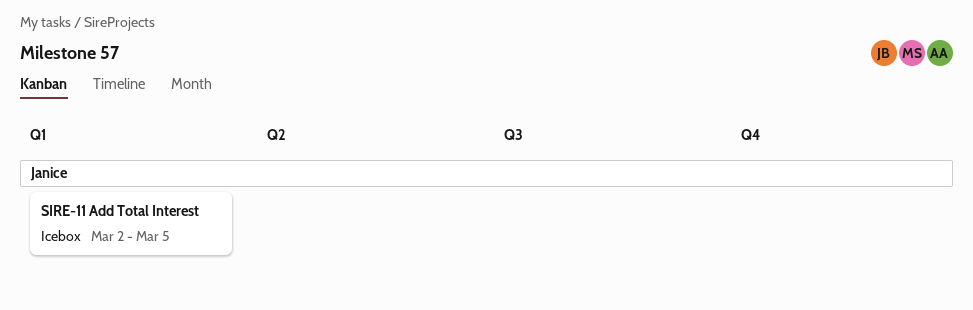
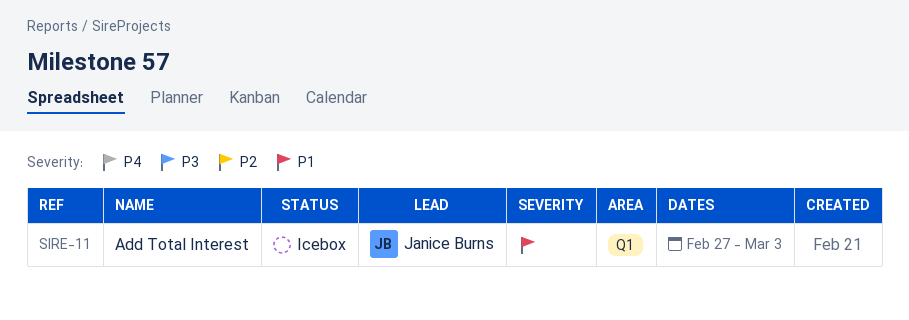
SIRE-11, start: Mar 2 -> Feb 27
SIRE-11, due: Mar 5 -> Mar 3

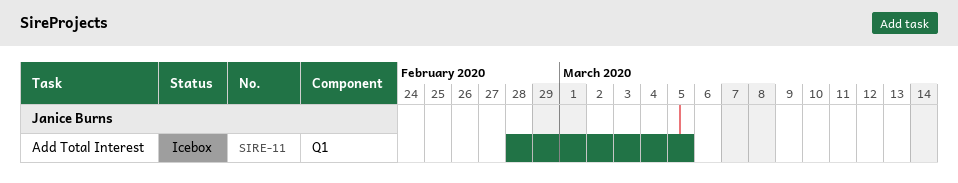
SIRE-11, start: Feb 27 -> Feb 28
SIRE-11, due: Mar 3 -> Mar 5

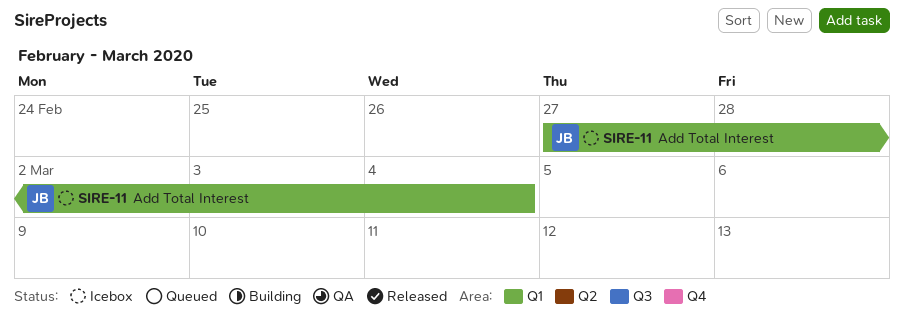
SIRE-11, start: Feb 28 -> Feb 27
SIRE-11, due: Mar 5 -> Mar 4

